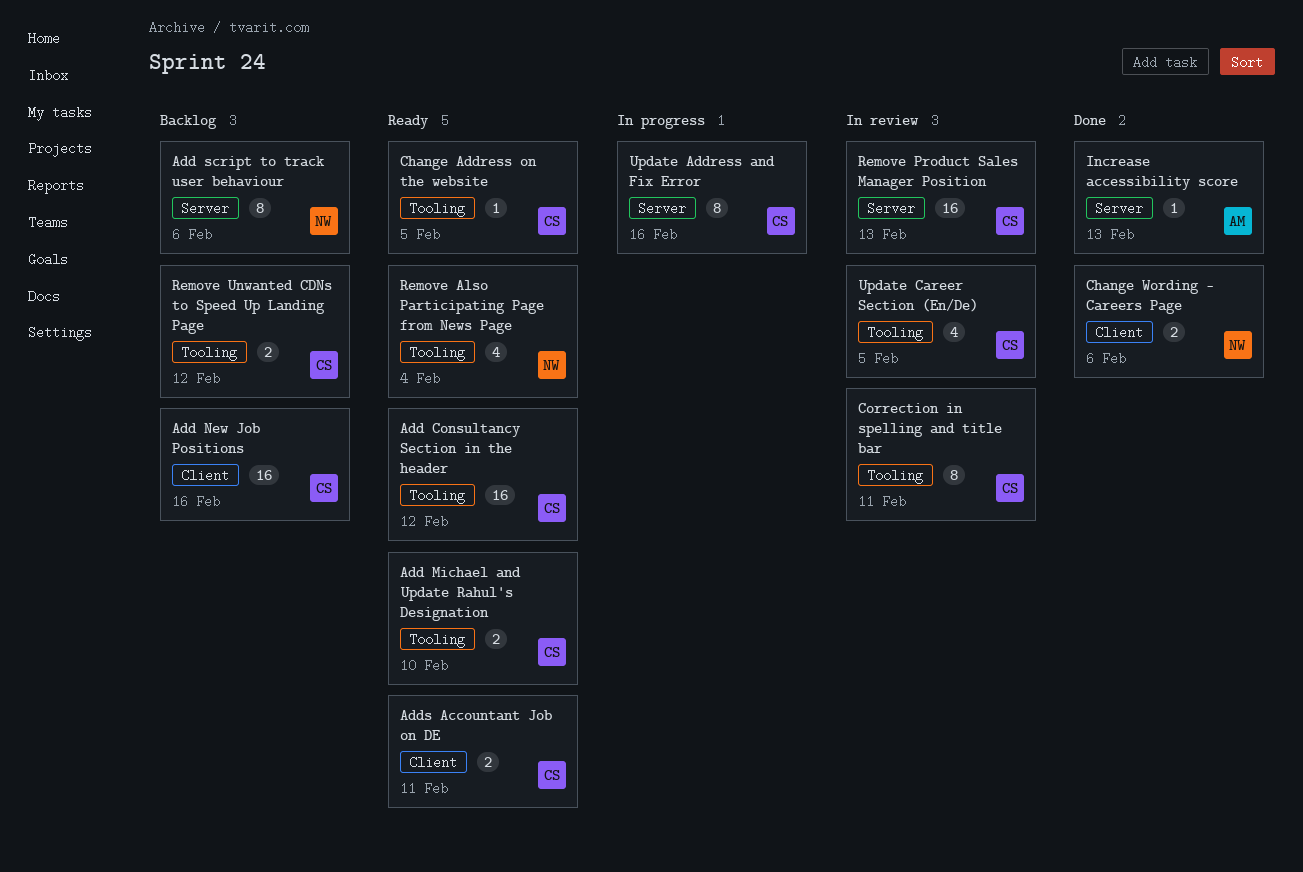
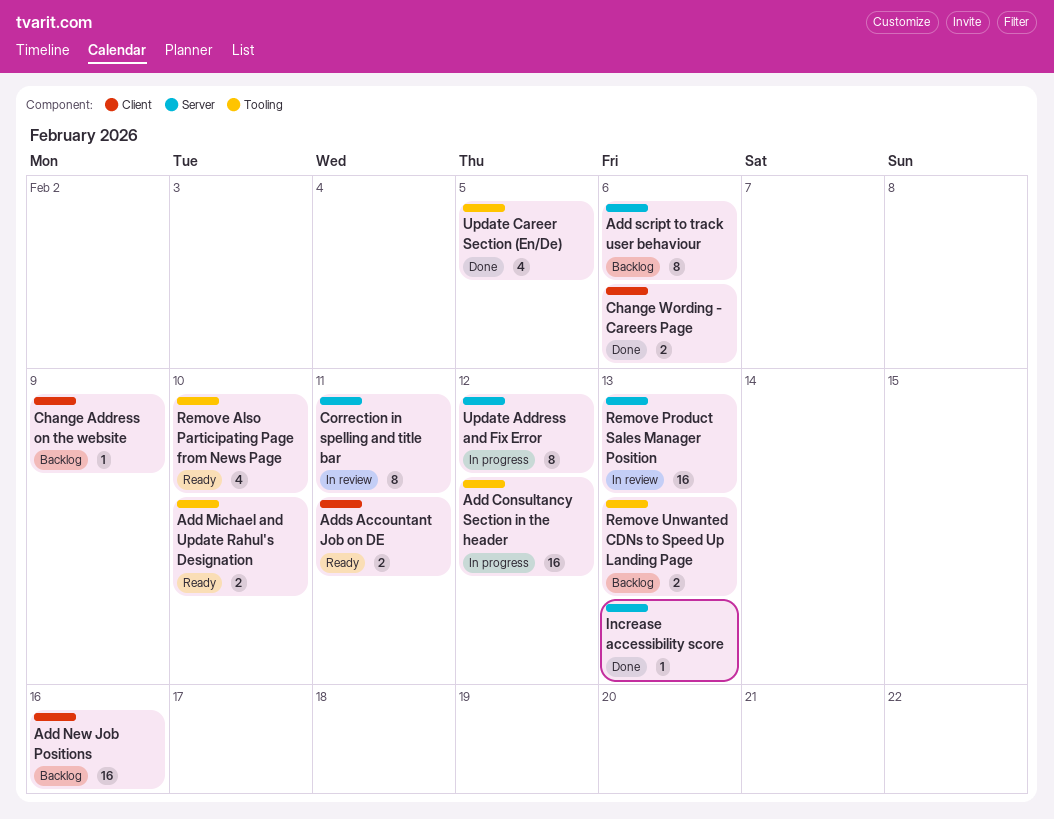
Add Consultancy Section in the header, status: Ready -> In progress
Change Address on the website, status: Ready -> Backlog
Change Address on the website, label: Tooling -> Client
Change Address on the website, due: Feb 5 -> Feb 9
Correction in spelling and title bar, label: Tooling -> Server
Remove Also Participating Page from News Page, due: Feb 4 -> Feb 10
Remove Unwanted CDNs to Speed Up Landing Page, due: Feb 12 -> Feb 13
Update Address and Fix Error, due: Feb 16 -> Feb 12
Update Career Section (En/De), status: In review -> Done

